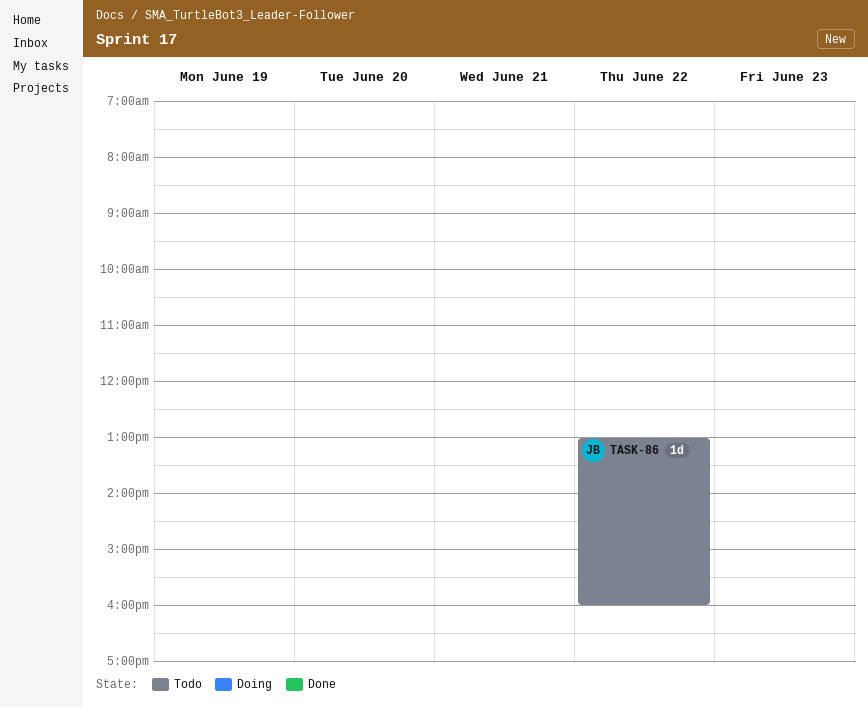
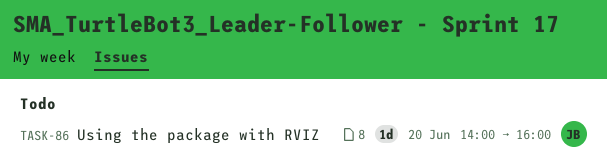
TASK-86, day: Jun 22 -> Jun 20
TASK-86, begins: 13:00 -> 14:00

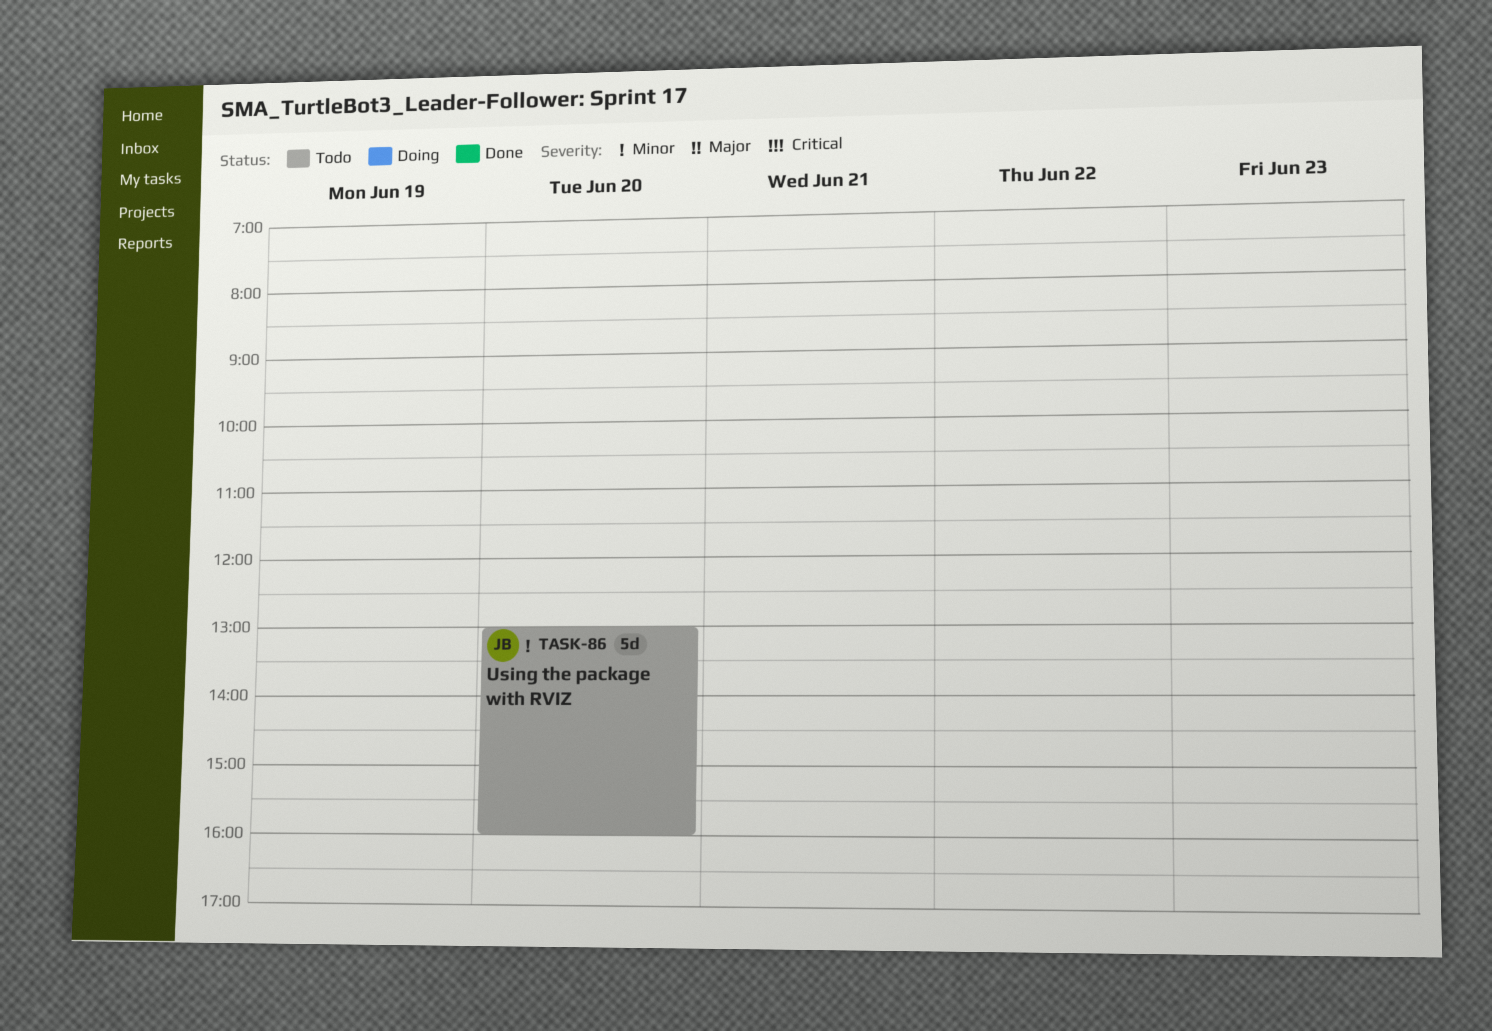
TASK-86, estimate: 1d -> 5d
TASK-86, begins: 14:00 -> 13:00

